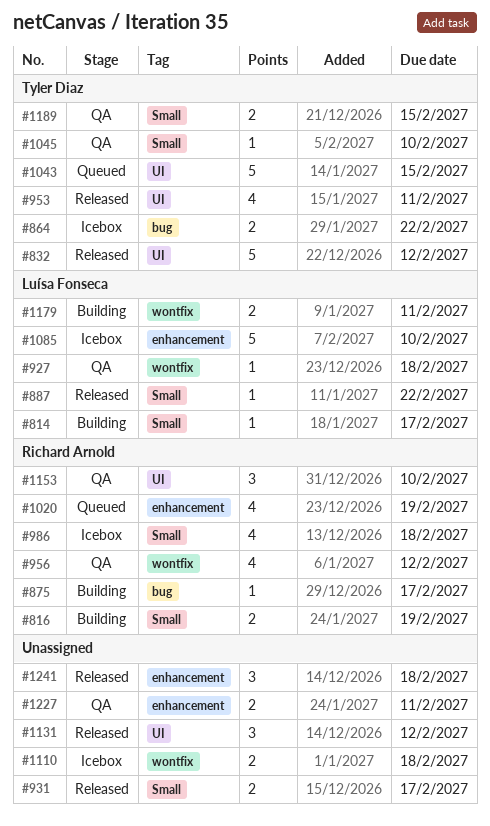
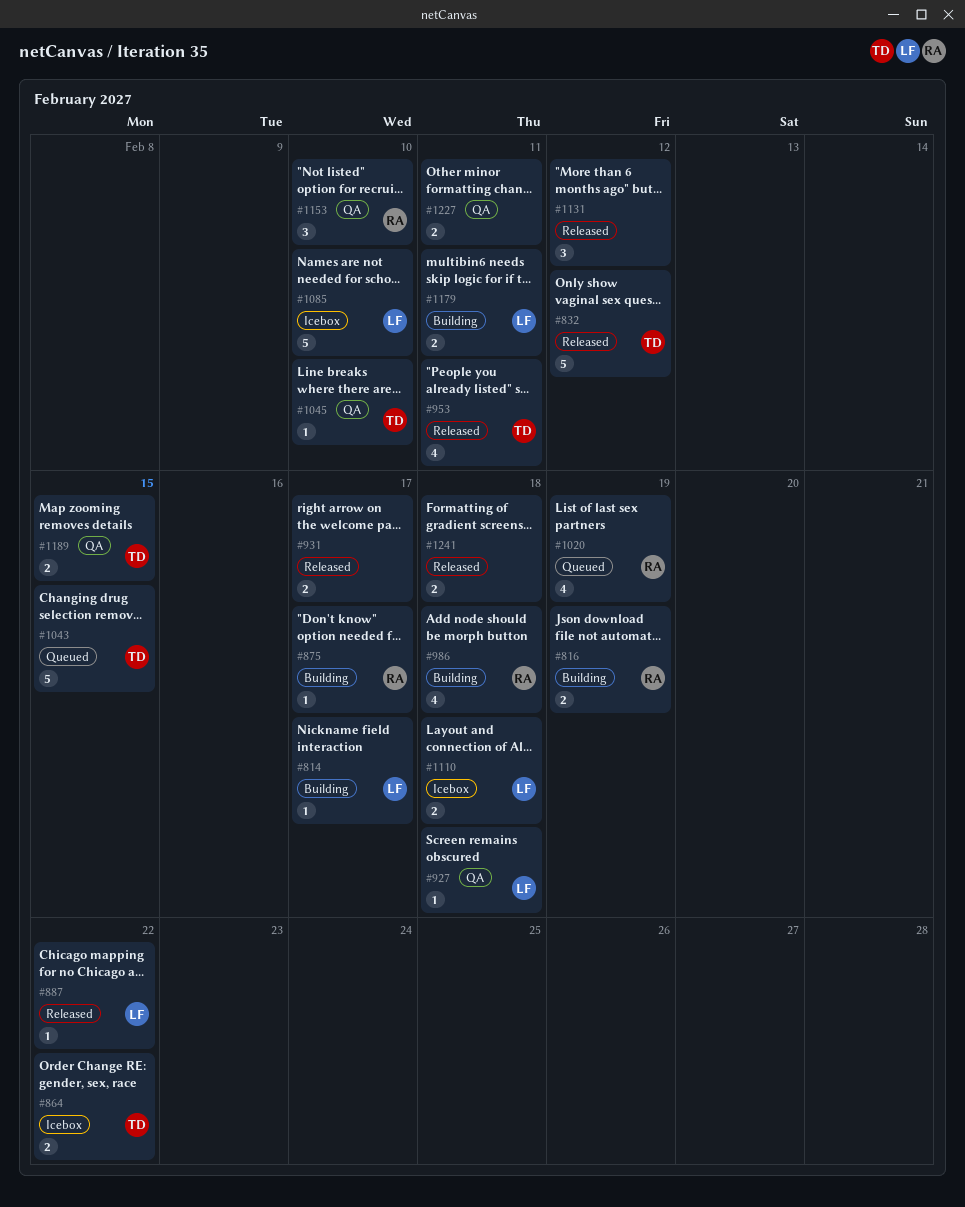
#956: present -> none
#986, status: Icebox -> Building
#1110, owner: none -> Luísa Fonseca
#1241, estimate: 3 -> 2

